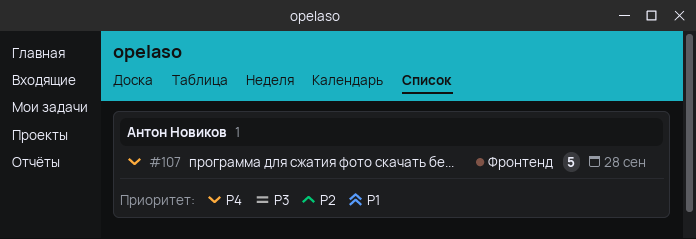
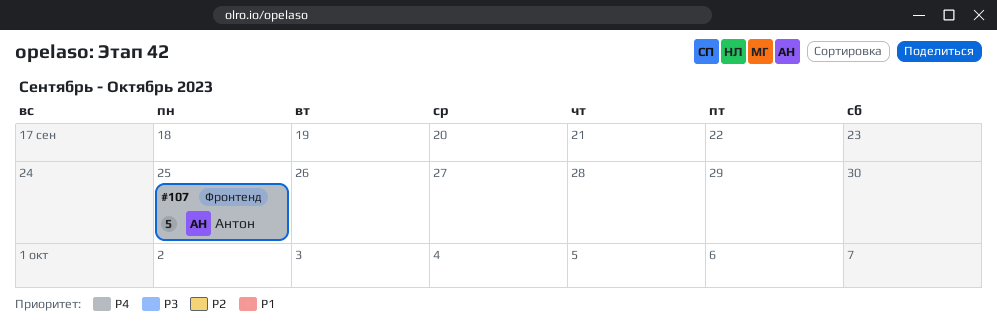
#107, due: Sep 28 -> Sep 25

